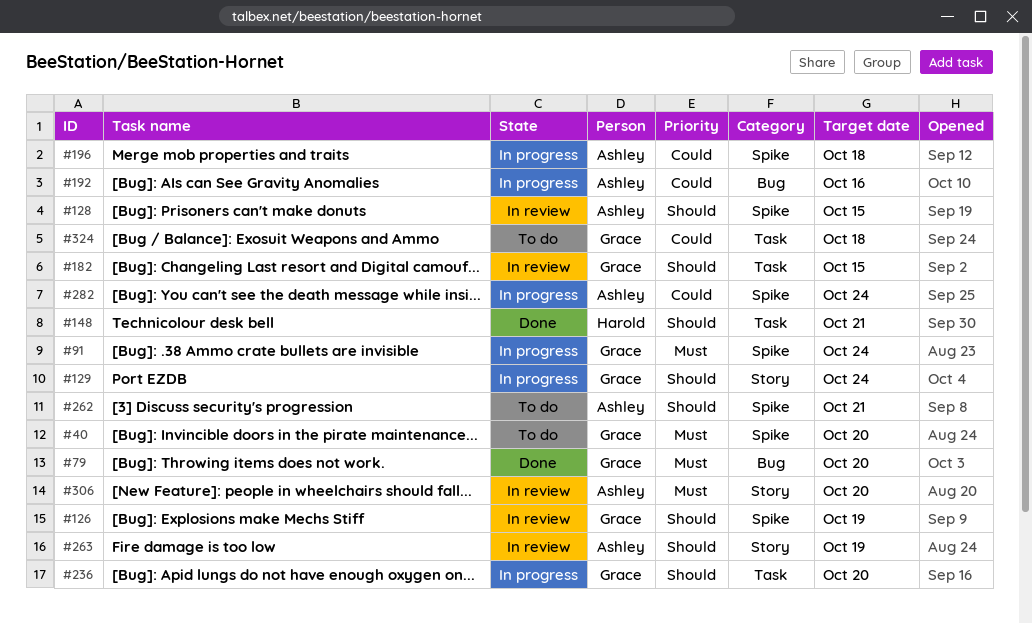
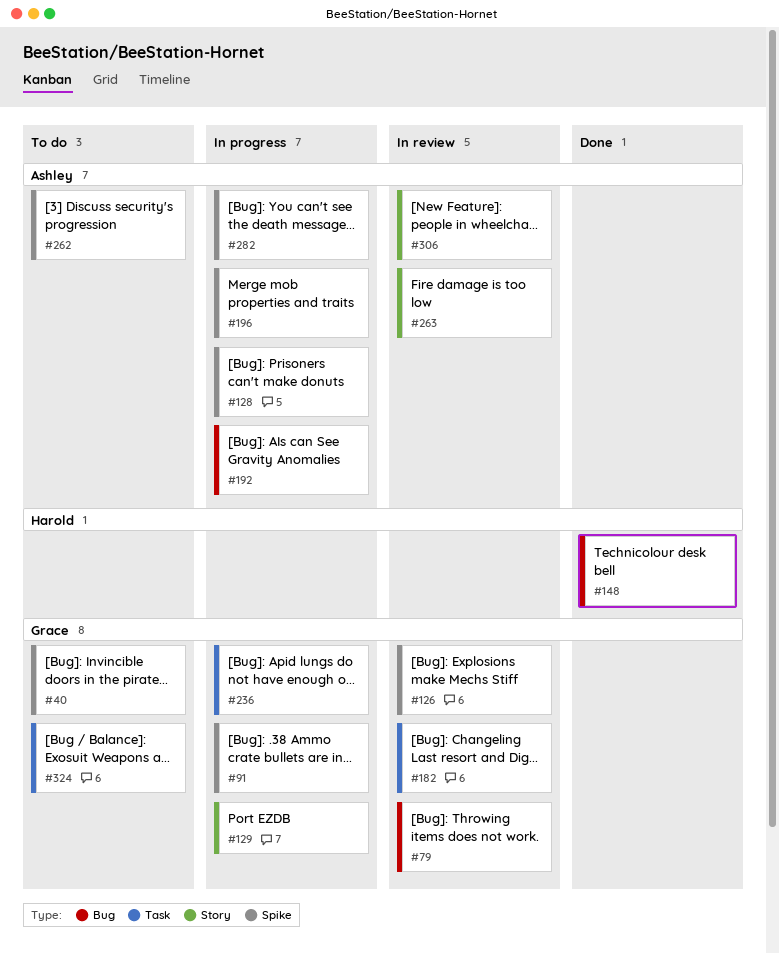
#79, status: Done -> In review
#128, status: In review -> In progress
#148, label: Task -> Bug

